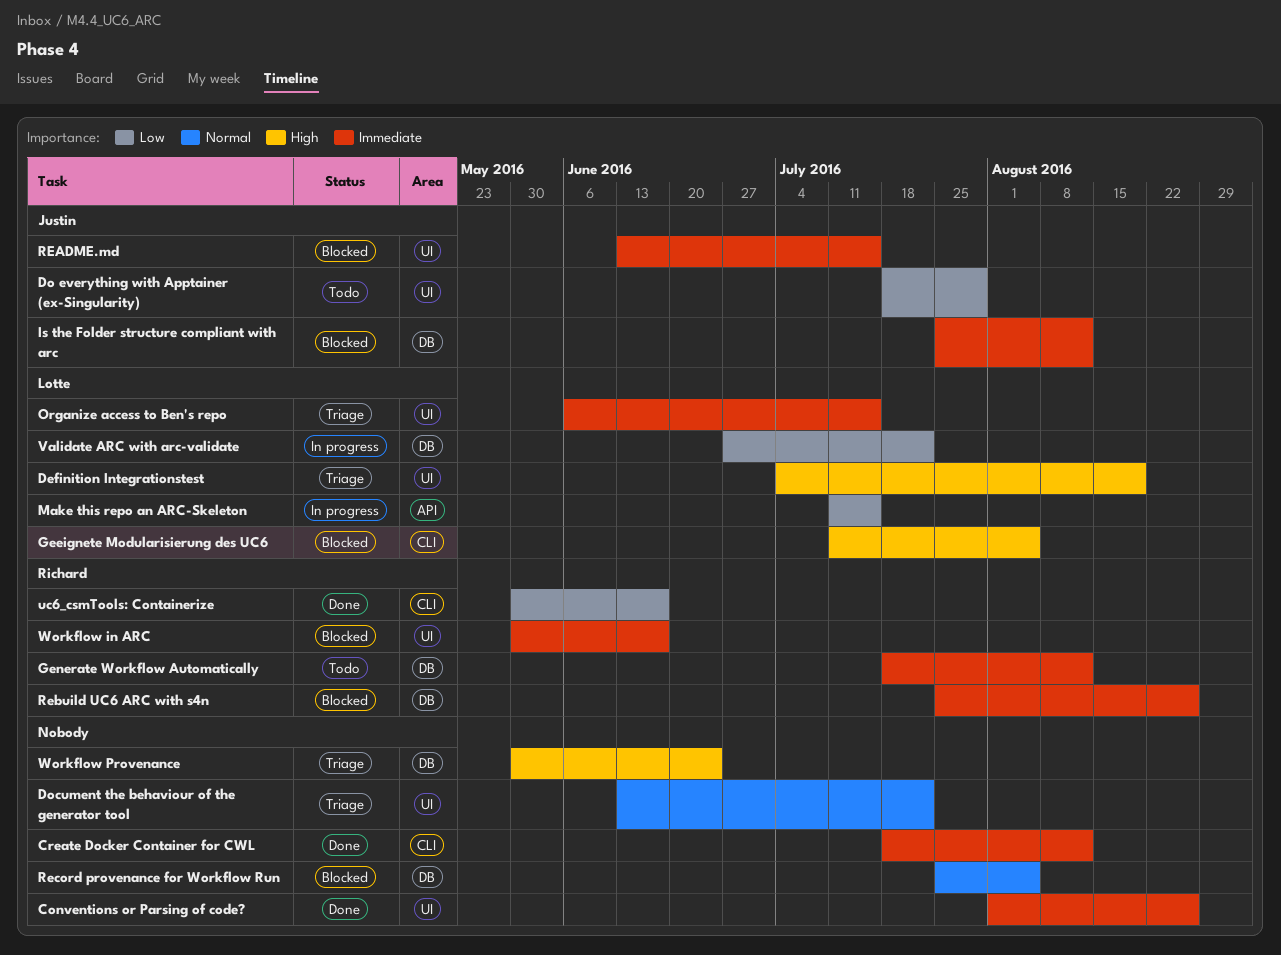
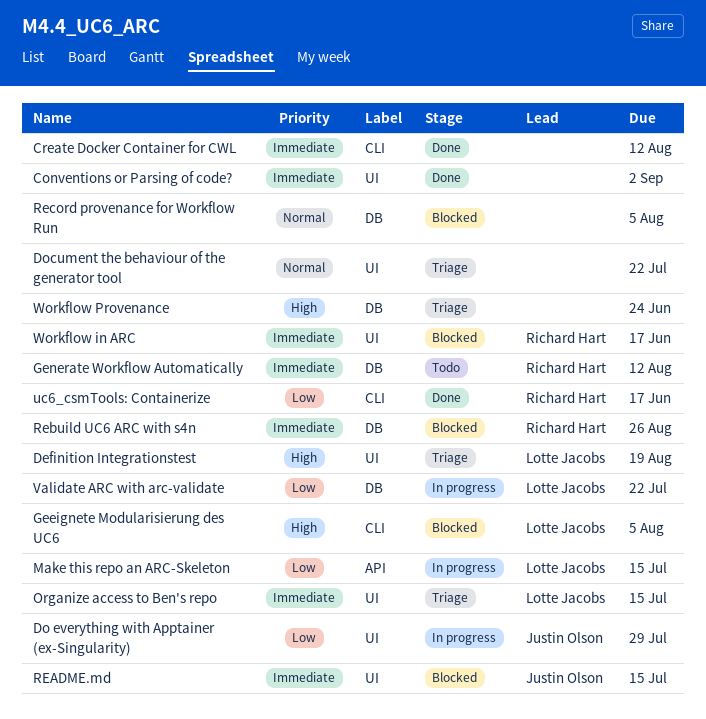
Conventions or Parsing of code?, due: Aug 26 -> Sep 2
Do everything with Apptainer (ex-Singularity), status: Todo -> In progress
Is the Folder structure compliant with arc: present -> none

